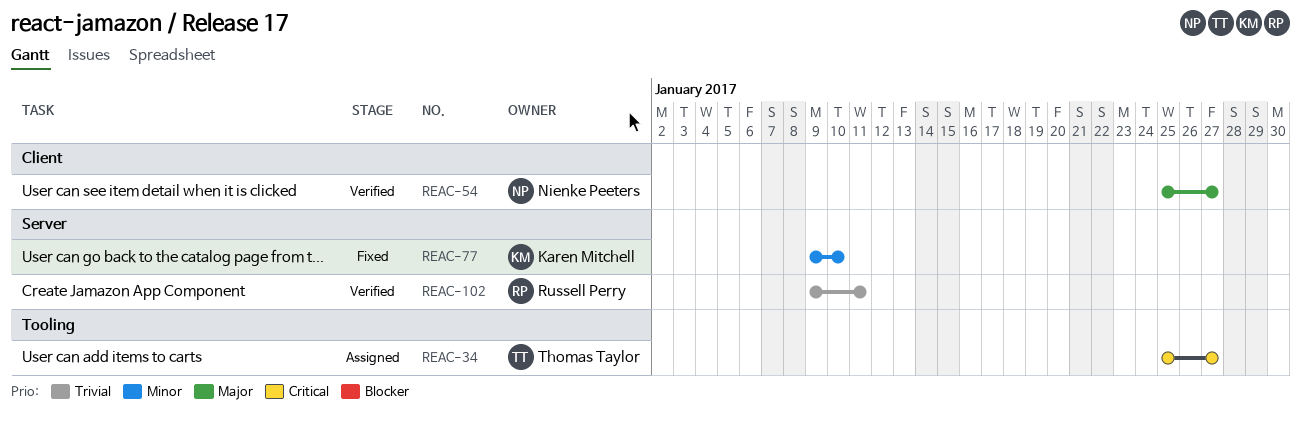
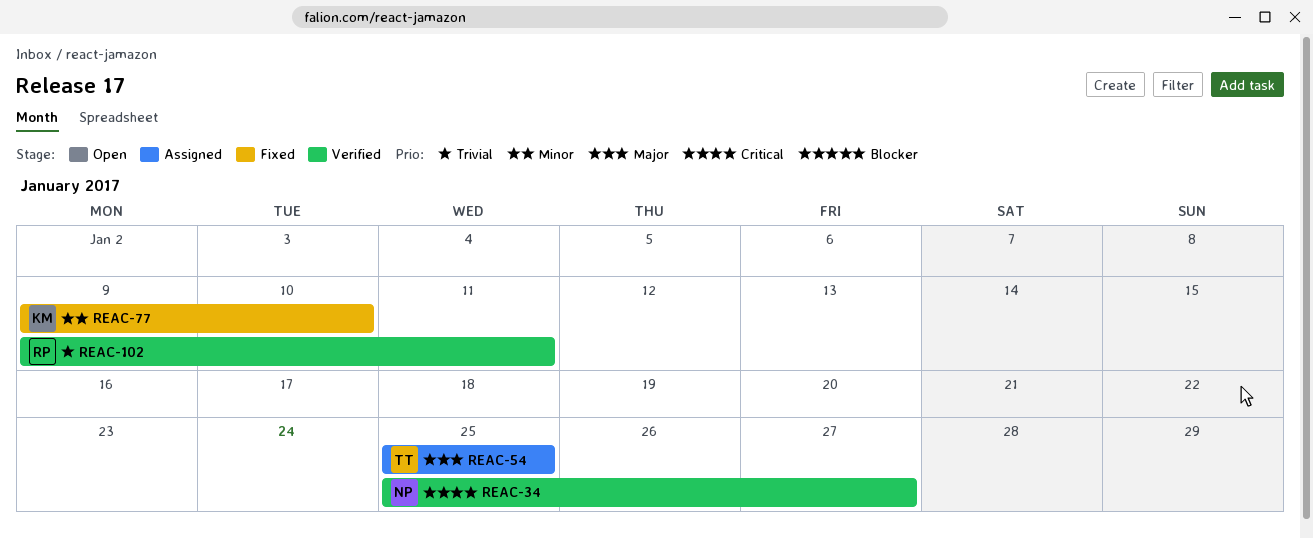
REAC-34, status: Assigned -> Verified
REAC-34, owner: Thomas Taylor -> Nienke Peeters
REAC-54, status: Verified -> Assigned
REAC-54, owner: Nienke Peeters -> Thomas Taylor
REAC-54, due: Jan 27 -> Jan 25

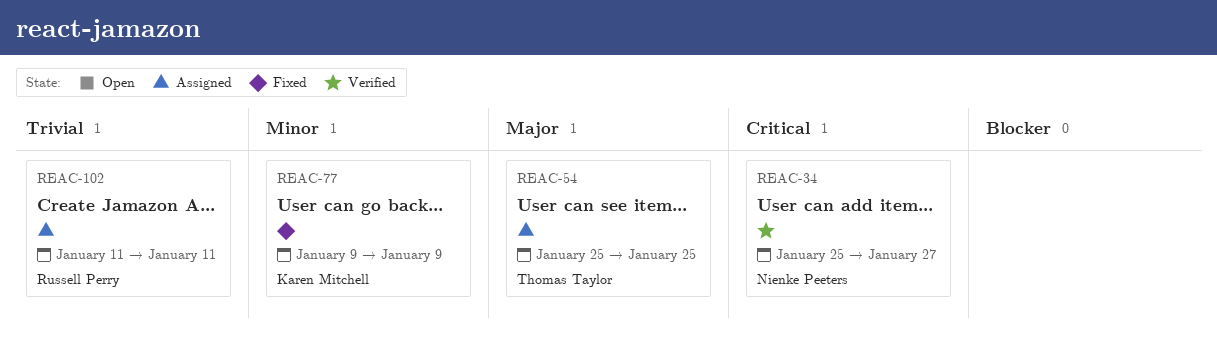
REAC-77, due: Jan 10 -> Jan 9
REAC-102, status: Verified -> Assigned
REAC-102, start: Jan 9 -> Jan 11

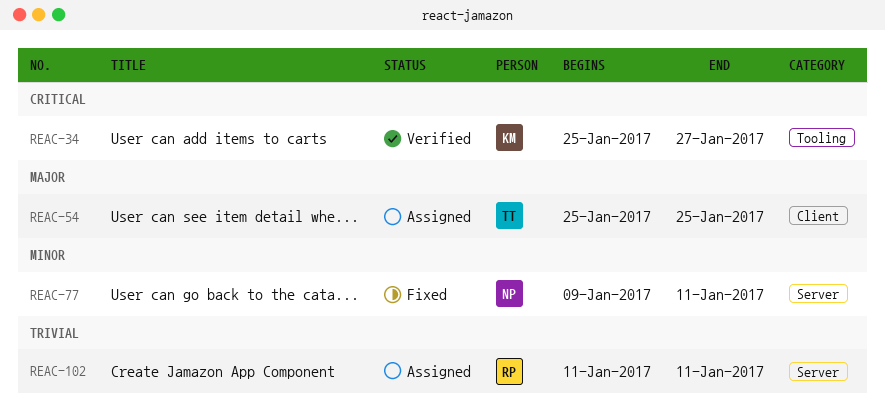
REAC-34, owner: Nienke Peeters -> Karen Mitchell
REAC-77, owner: Karen Mitchell -> Nienke Peeters
REAC-77, due: Jan 9 -> Jan 11

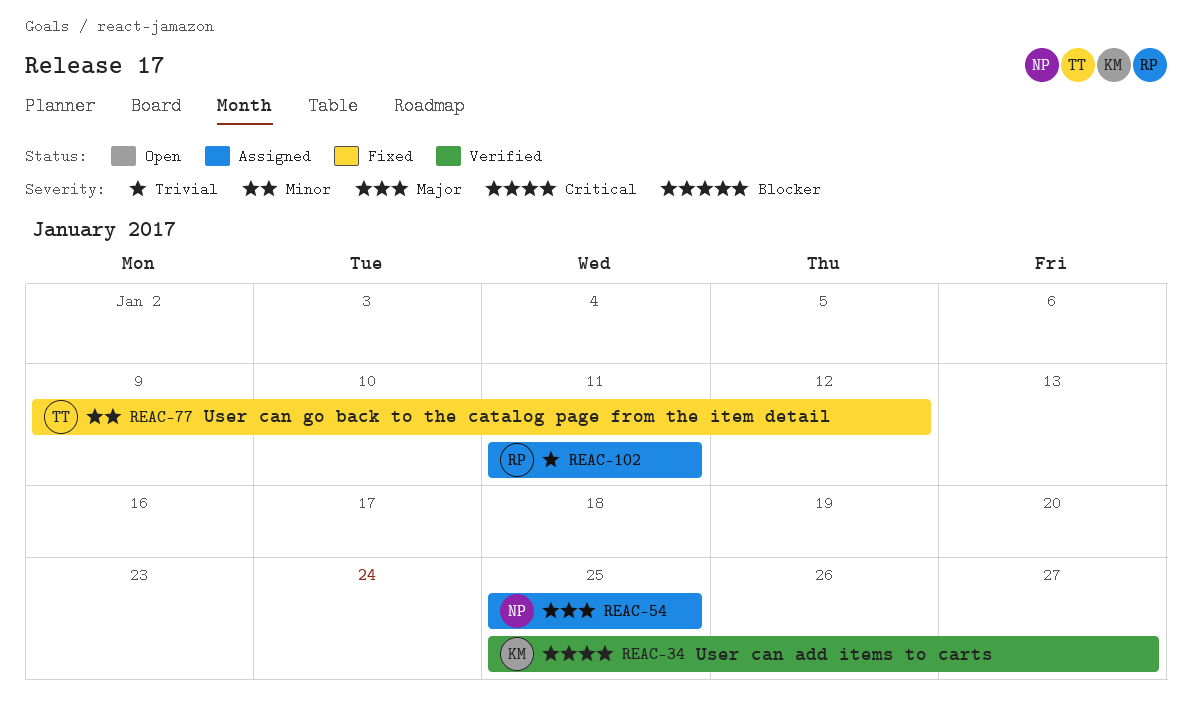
REAC-54, owner: TT -> NP
REAC-77, owner: NP -> TT
REAC-77, due: Jan 11 -> Jan 12

